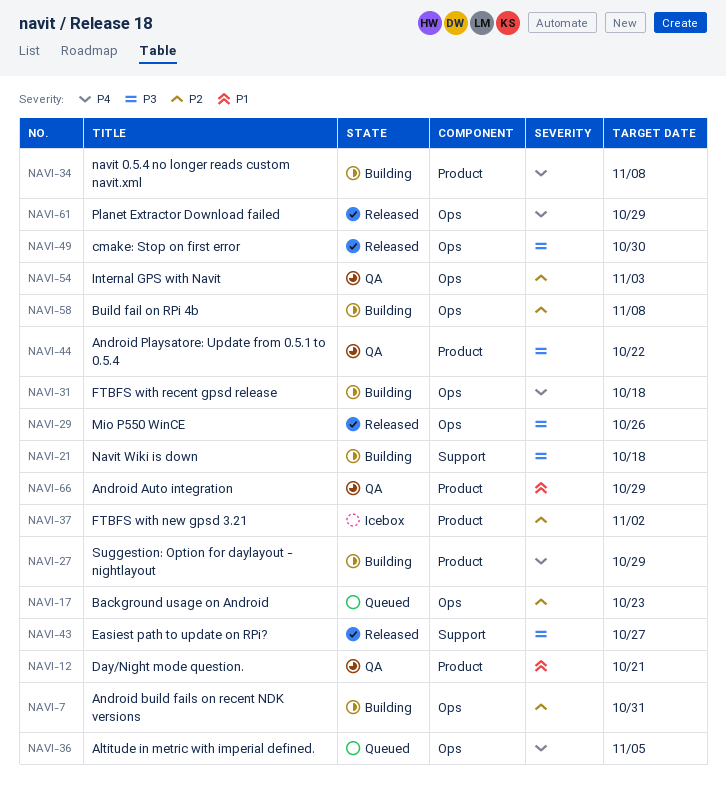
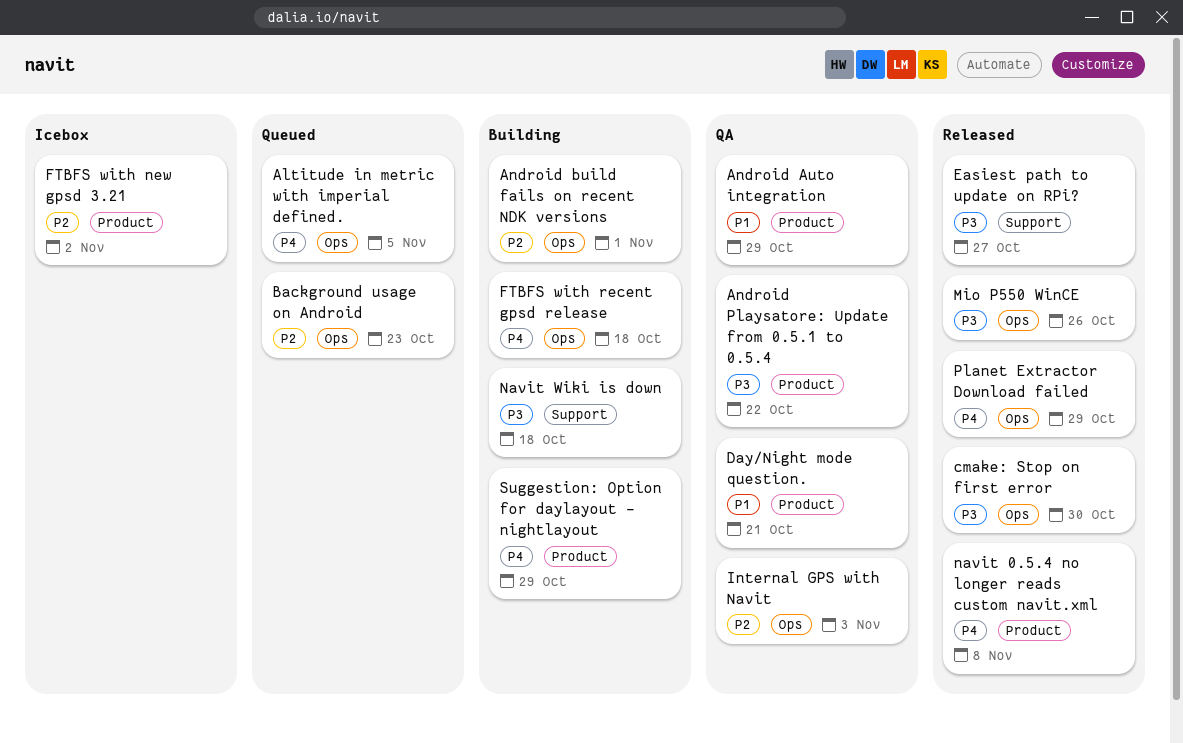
Android build fails on recent NDK versions, due: Oct 31 -> Nov 1
Build fail on RPi 4b: present -> none
navit 0.5.4 no longer reads custom navit.xml, status: Building -> Released

